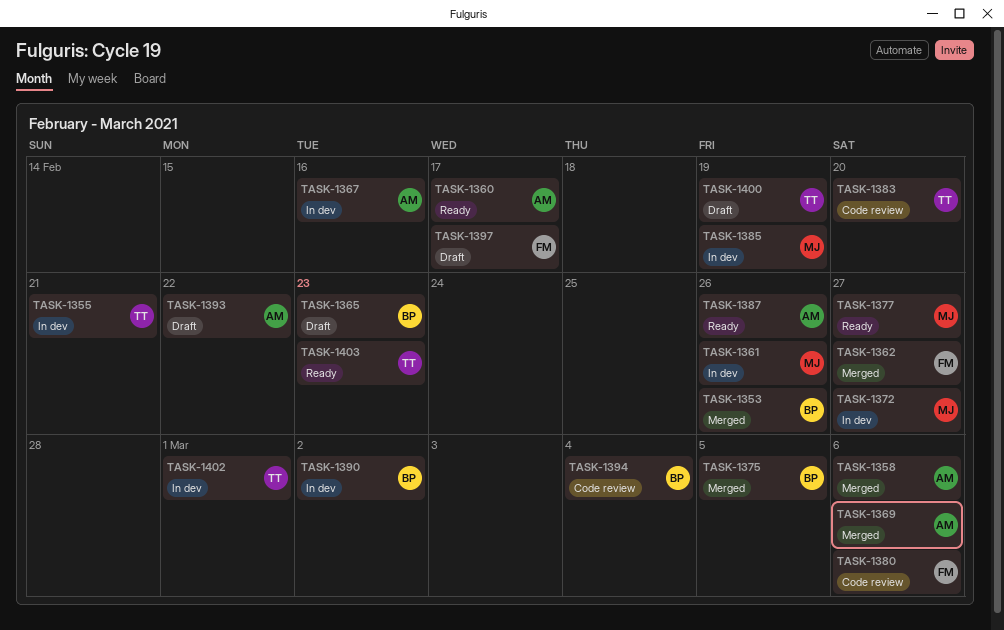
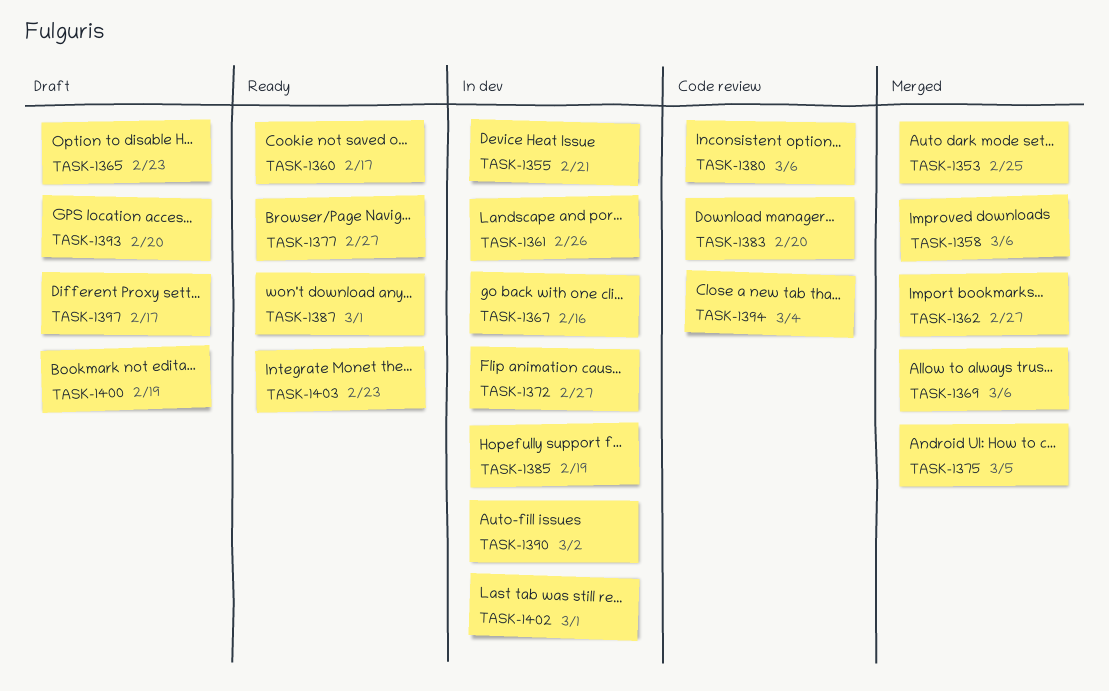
TASK-1353, due: Feb 26 -> Feb 25
TASK-1387, due: Feb 26 -> Mar 1
TASK-1393, due: Feb 22 -> Feb 20

